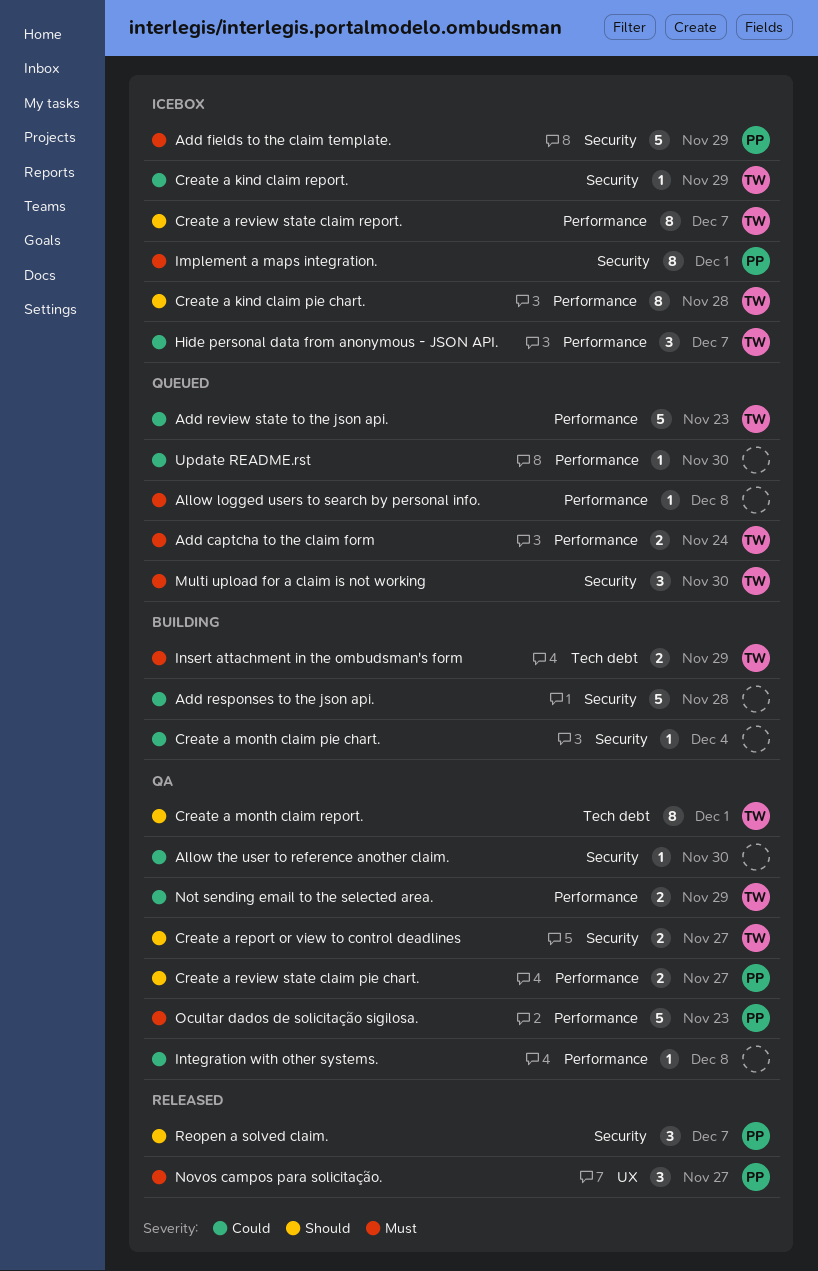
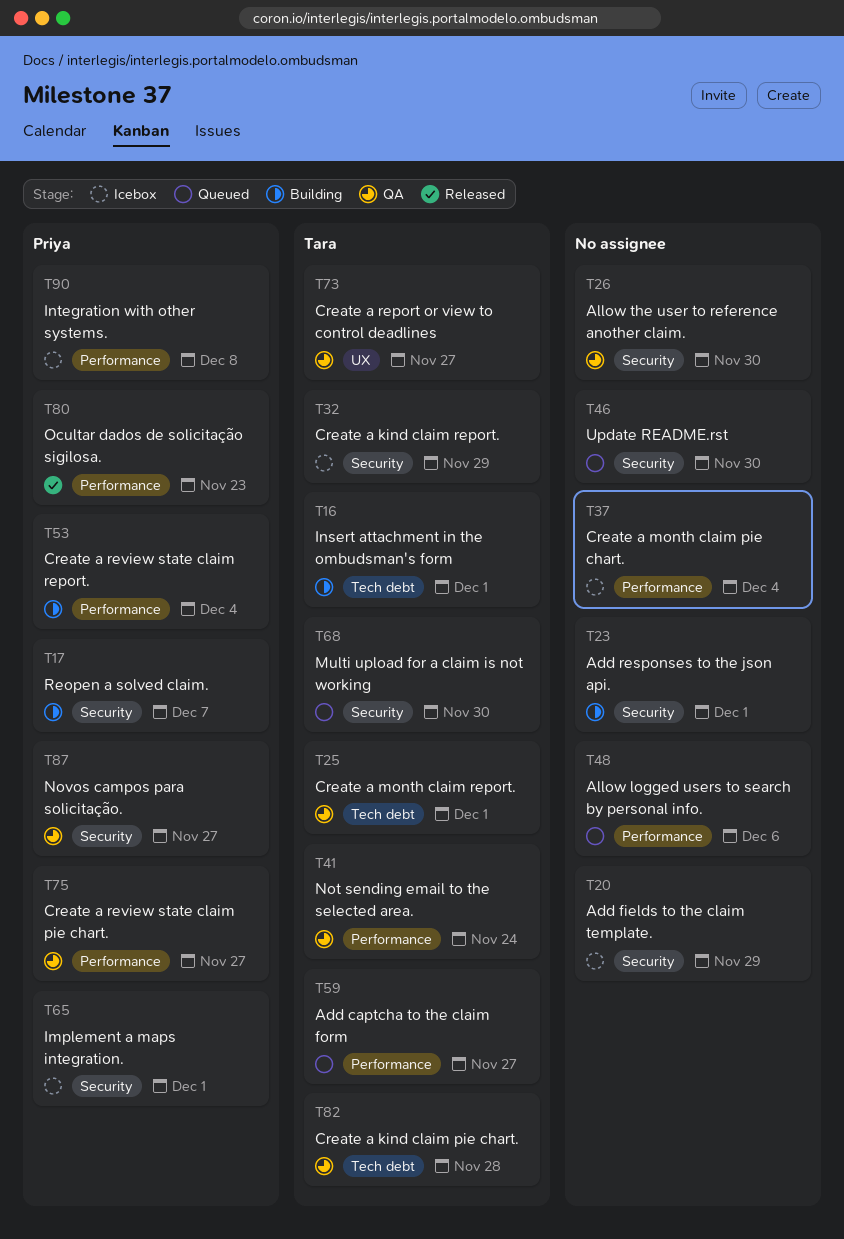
Add captcha to the claim form, due: Nov 24 -> Nov 27
Add fields to the claim template., owner: Priya -> none
Add responses to the json api., due: Nov 28 -> Dec 1
Add review state to the json api.: present -> none
Allow logged users to search by personal info., due: Dec 8 -> Dec 6
Create a kind claim pie chart., status: Icebox -> QA
Create a kind claim pie chart., label: Performance -> Tech debt
Create a month claim pie chart., status: Building -> Icebox
Create a month claim pie chart., label: Security -> Performance
Create a report or view to control deadlines, label: Security -> UX
Create a review state claim report., status: Icebox -> Building
Create a review state claim report., owner: Tara -> Priya
Create a review state claim report., due: Dec 7 -> Dec 4
Hide personal data from anonymous - JSON API.: present -> none
Insert attachment in the ombudsman's form, due: Nov 29 -> Dec 1
Integration with other systems., status: QA -> Icebox
Integration with other systems., owner: none -> Priya
Not sending email to the selected area., due: Nov 29 -> Nov 24
Novos campos para solicitação., status: Released -> QA
Novos campos para solicitação., label: UX -> Security
Ocultar dados de solicitação sigilosa., status: QA -> Released
Reopen a solved claim., status: Released -> Building
Update README.rst, label: Performance -> Security

